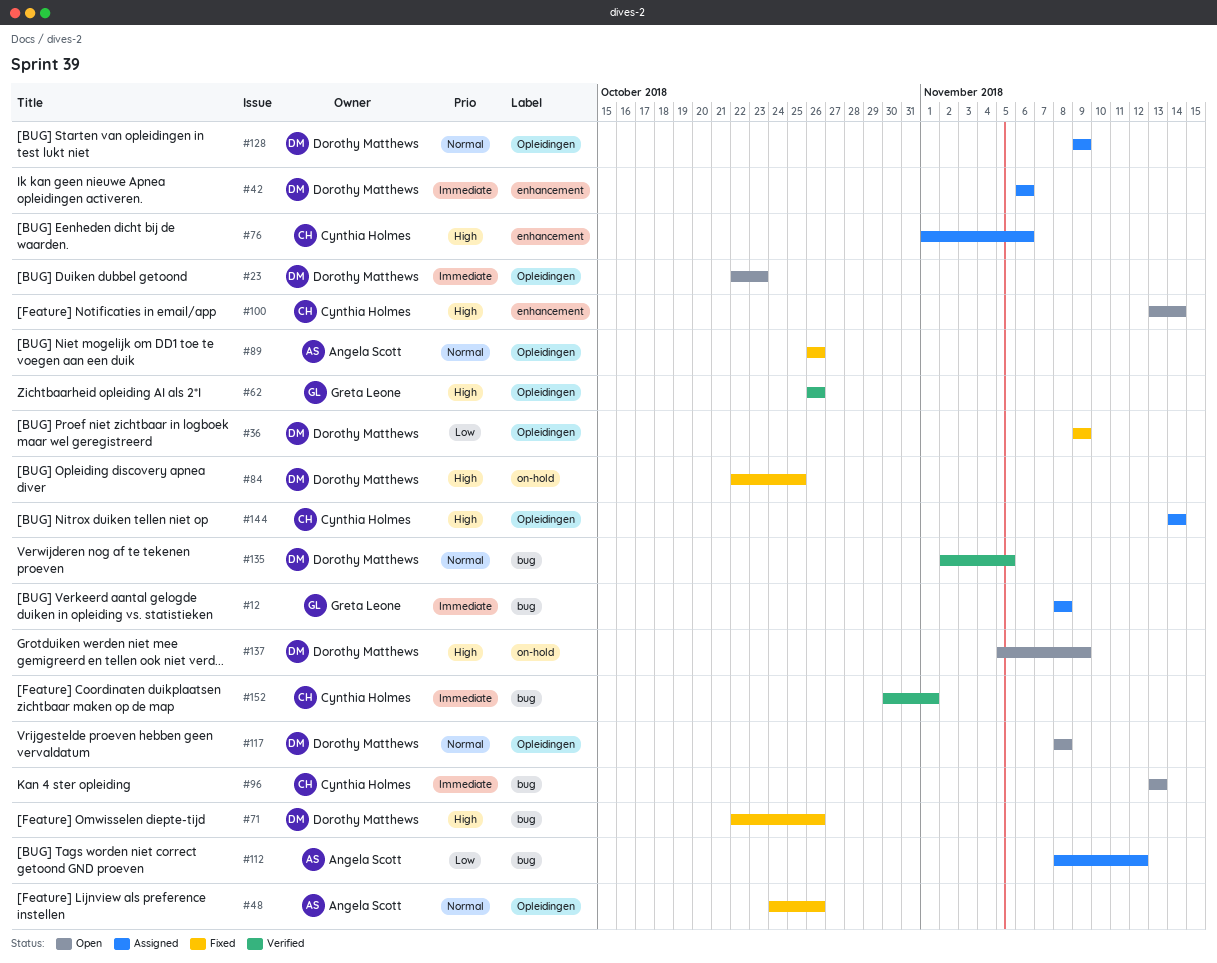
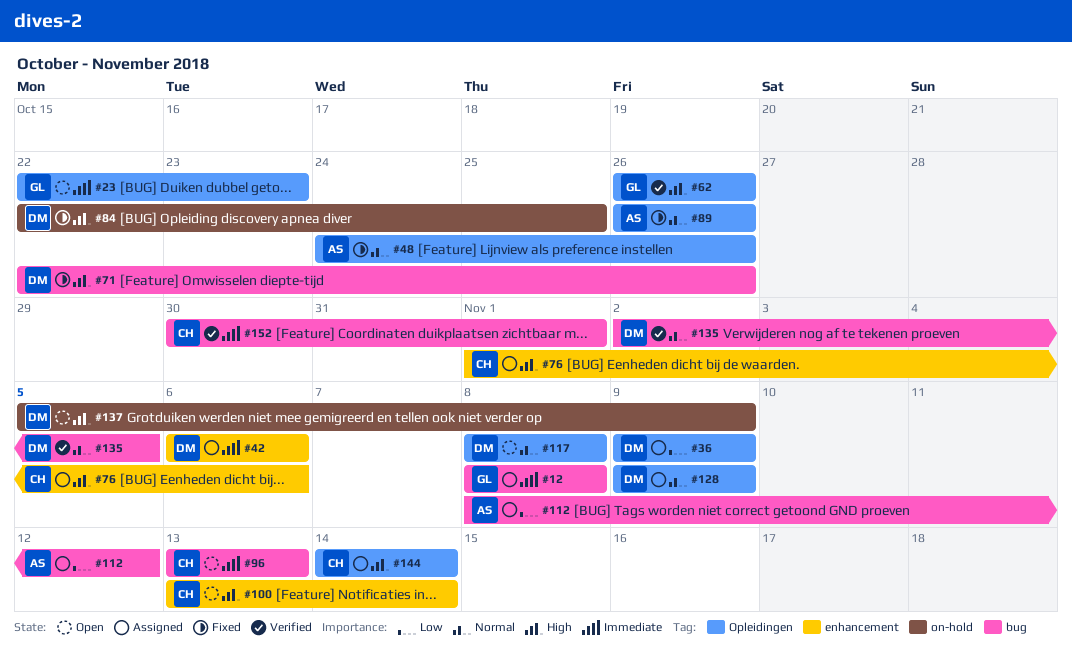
#23, owner: Dorothy Matthews -> Greta Leone
#36, status: Fixed -> Assigned

